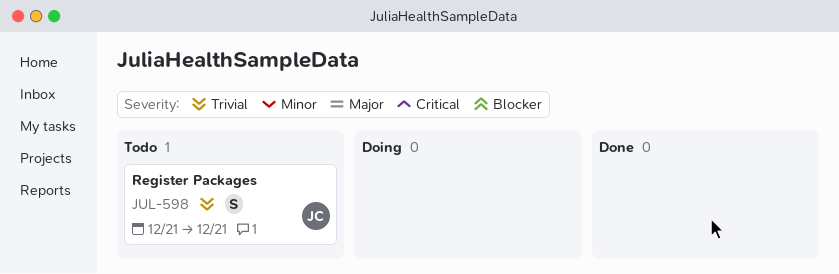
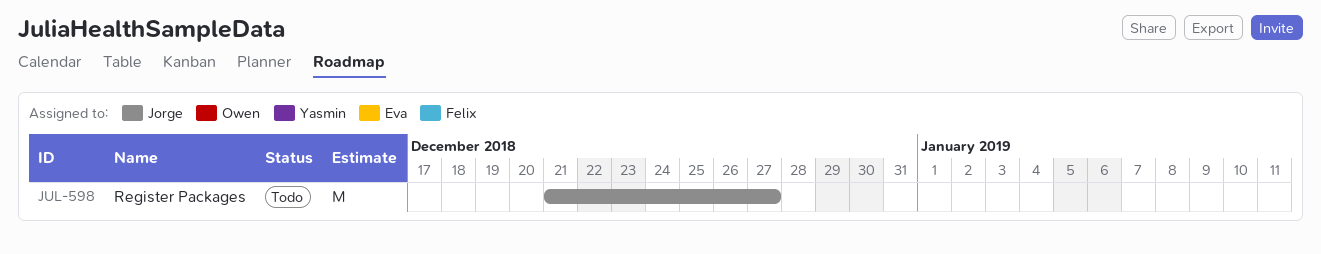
JUL-598, estimate: S -> M
JUL-598, due: Dec 21 -> Dec 27

